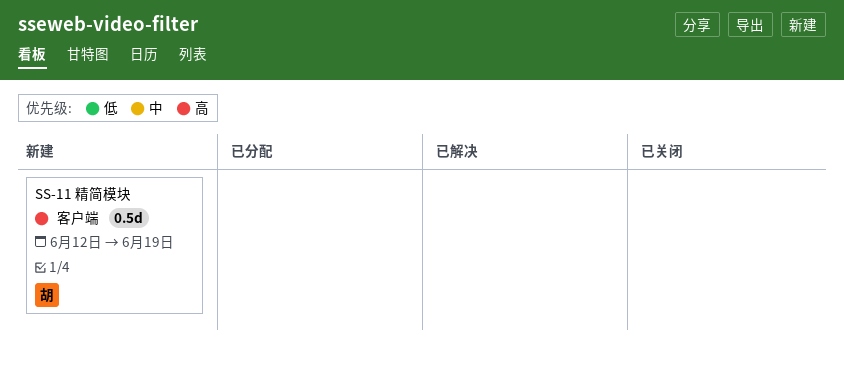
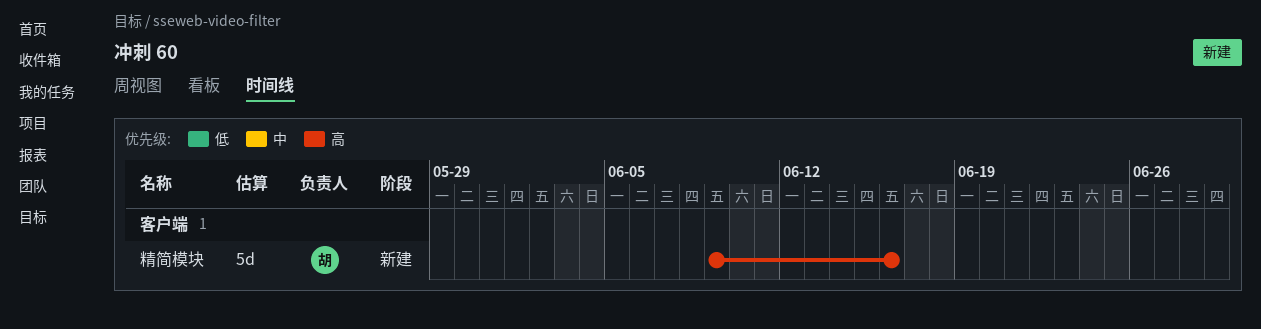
精简模块, estimate: 0.5d -> 5d
精简模块, start: Jun 12 -> Jun 9
精简模块, due: Jun 19 -> Jun 16

